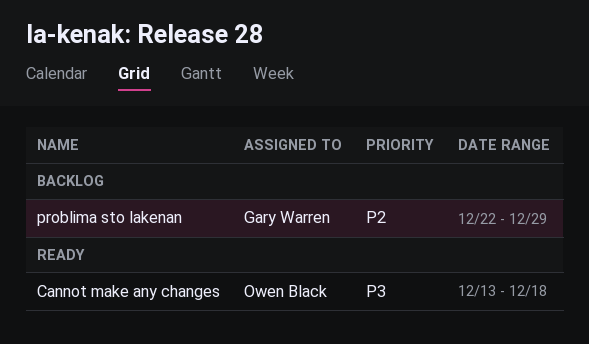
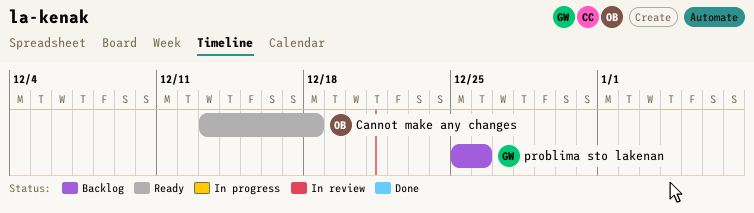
problima sto lakenan, start: Dec 22 -> Dec 25
problima sto lakenan, due: Dec 29 -> Dec 26

